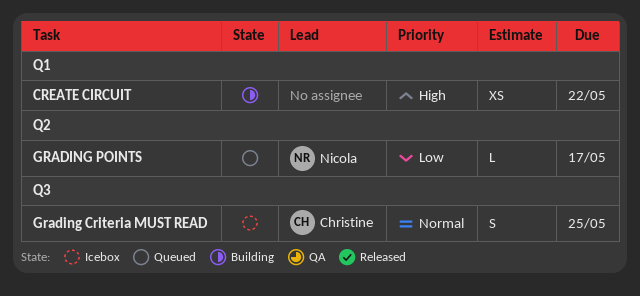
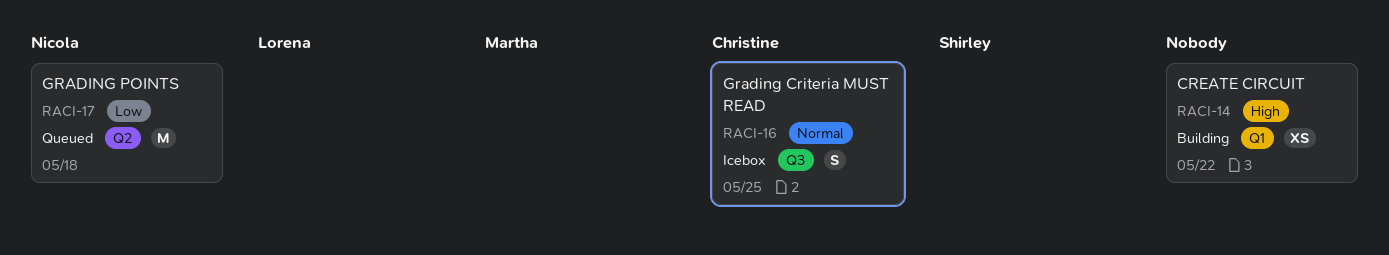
GRADING POINTS, estimate: L -> M
GRADING POINTS, due: May 17 -> May 18

